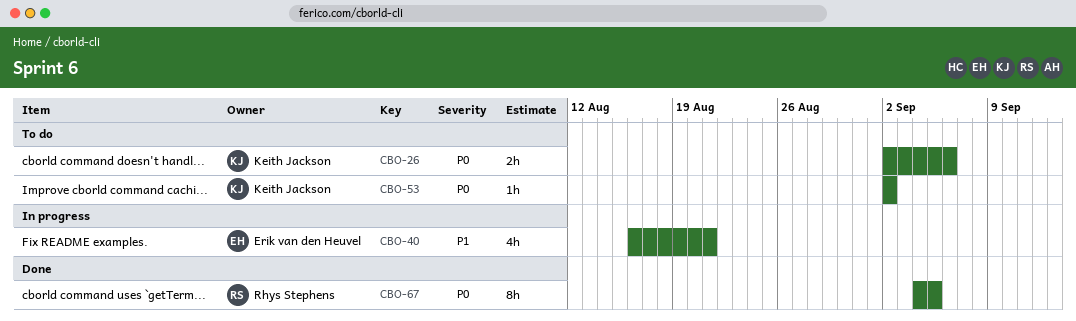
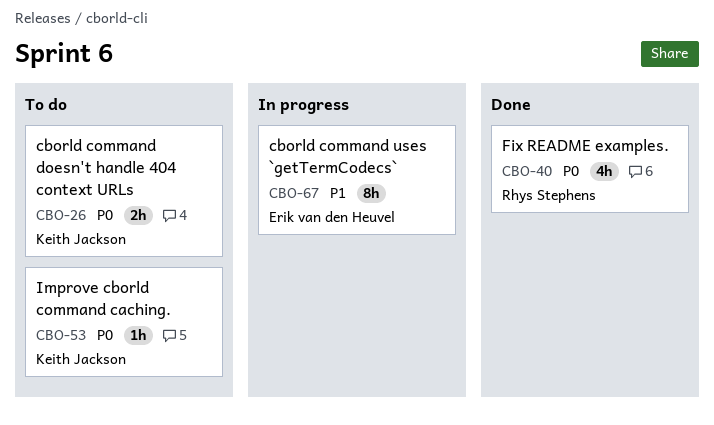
CBO-40, status: In progress -> Done
CBO-40, owner: Erik van den Heuvel -> Rhys Stephens
CBO-40, priority: P1 -> P0
CBO-67, status: Done -> In progress
CBO-67, owner: Rhys Stephens -> Erik van den Heuvel
CBO-67, priority: P0 -> P1

